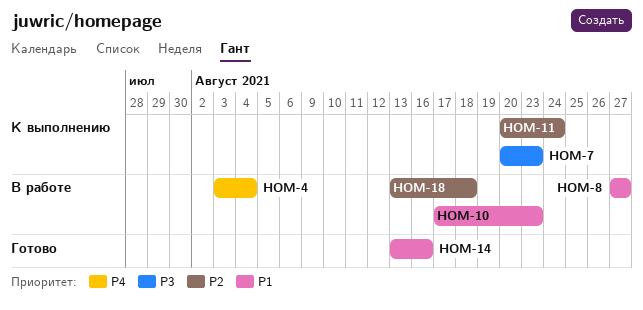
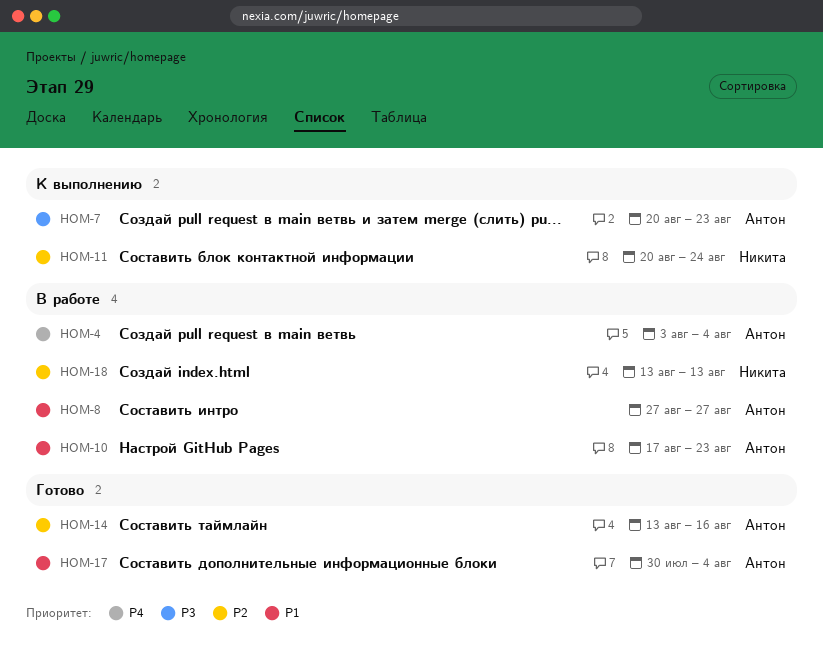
HOM-14, priority: P1 -> P2
HOM-17: none -> present
HOM-18, due: Aug 18 -> Aug 13

